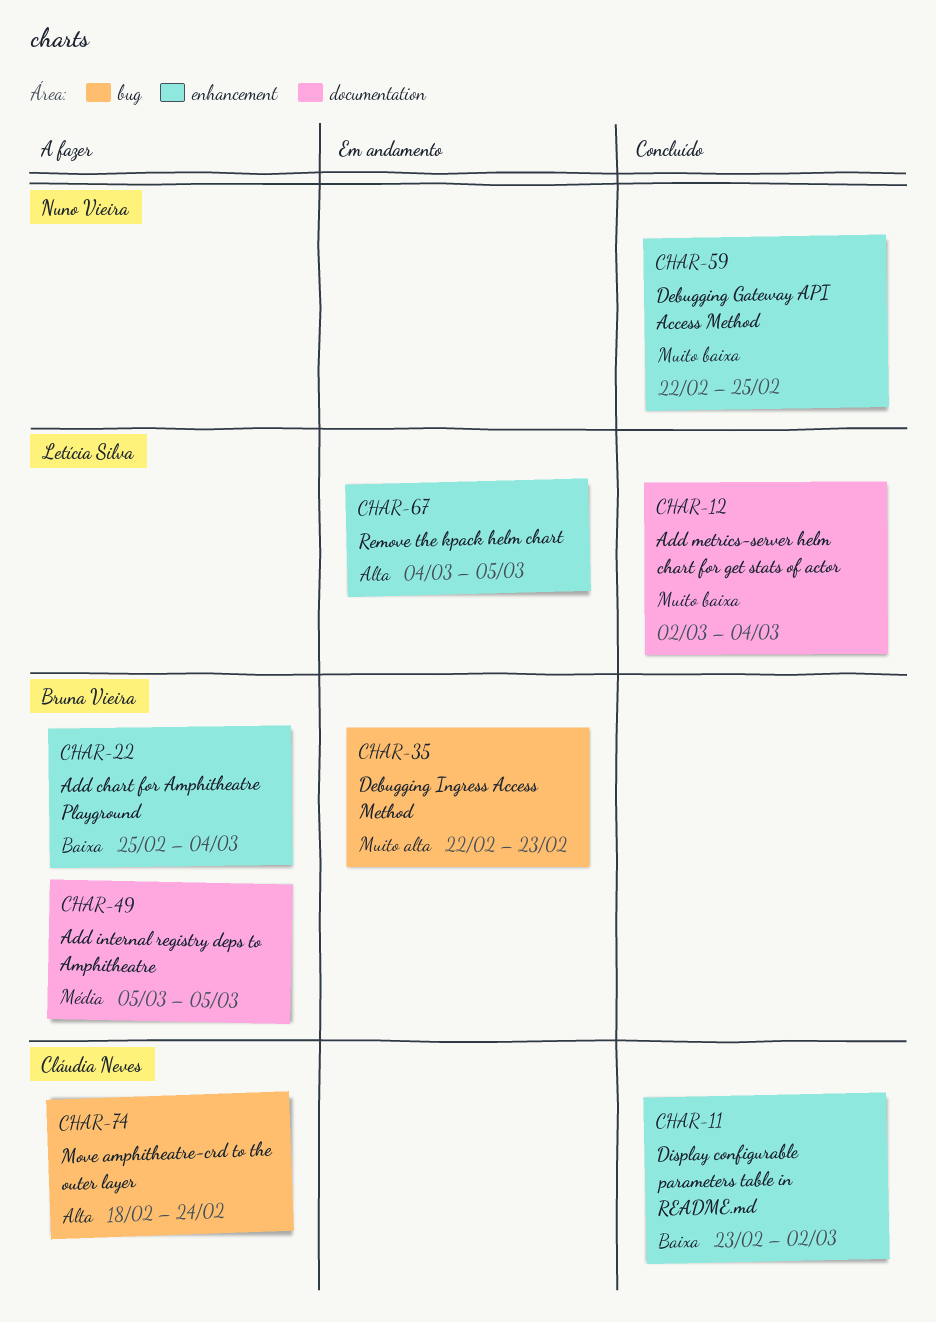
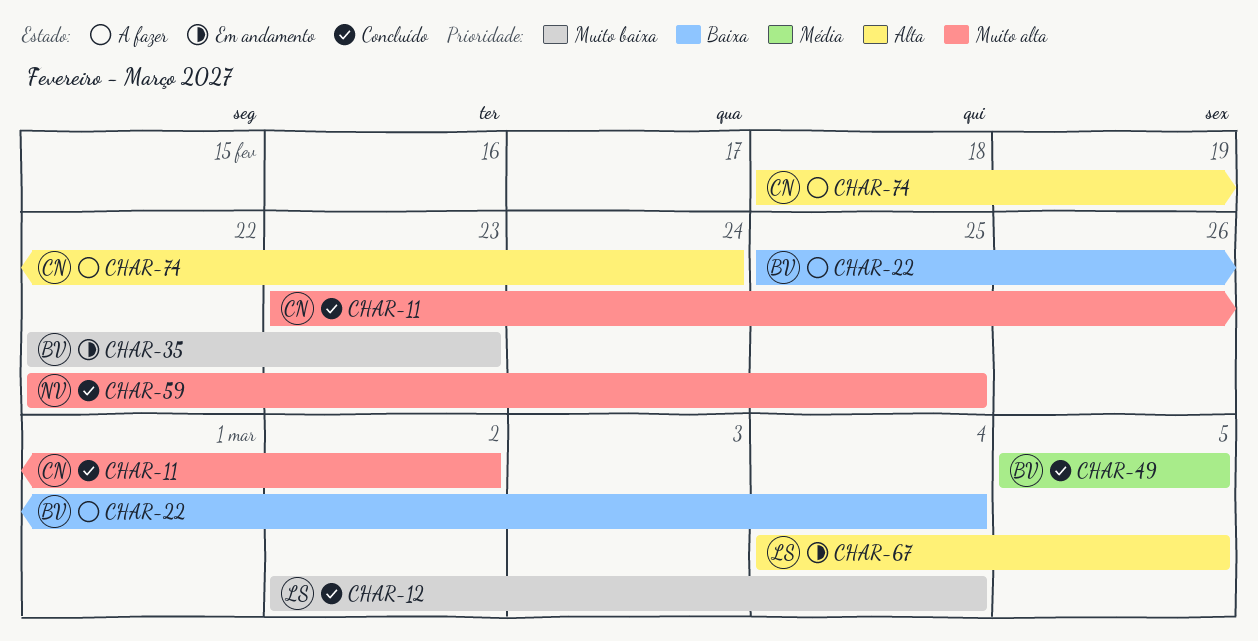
CHAR-11, priority: Baixa -> Muito alta
CHAR-35, priority: Muito alta -> Muito baixa
CHAR-49, status: A fazer -> Concluído
CHAR-59, priority: Muito baixa -> Muito alta

